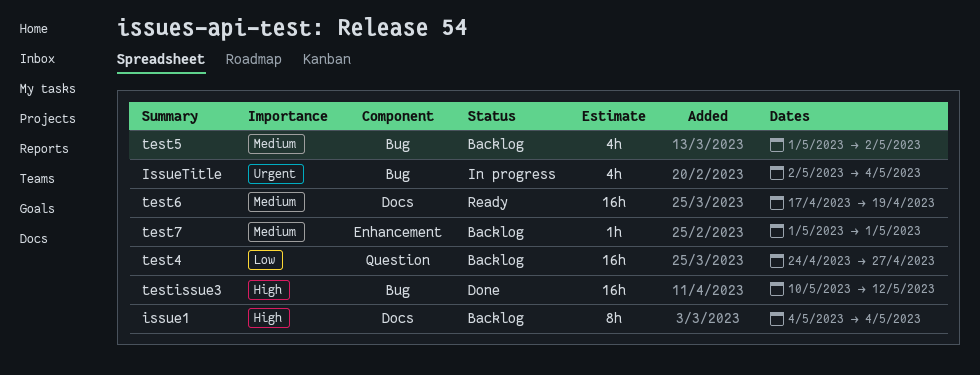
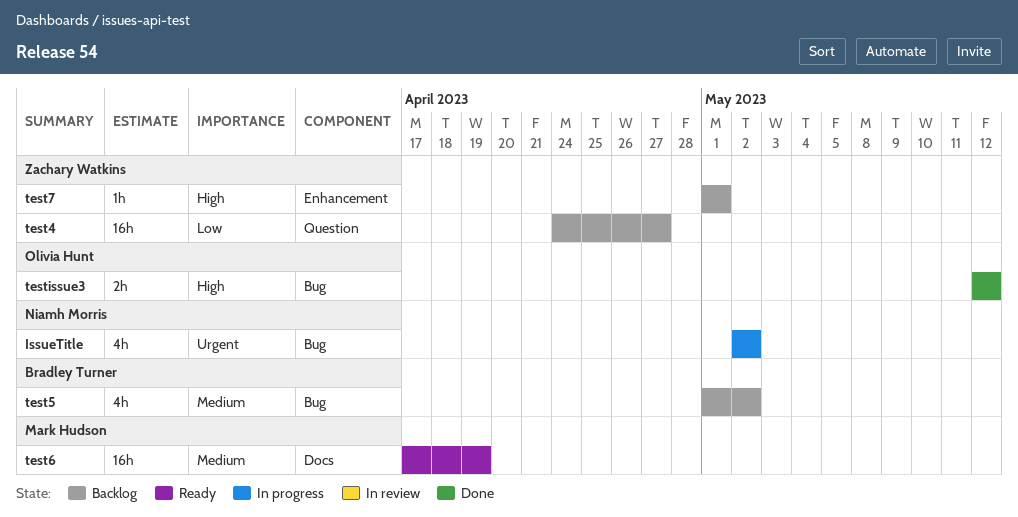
issue1: present -> none
IssueTitle, due: May 4 -> May 2
test7, priority: Medium -> High
testissue3, estimate: 16h -> 2h
testissue3, start: May 10 -> May 12

